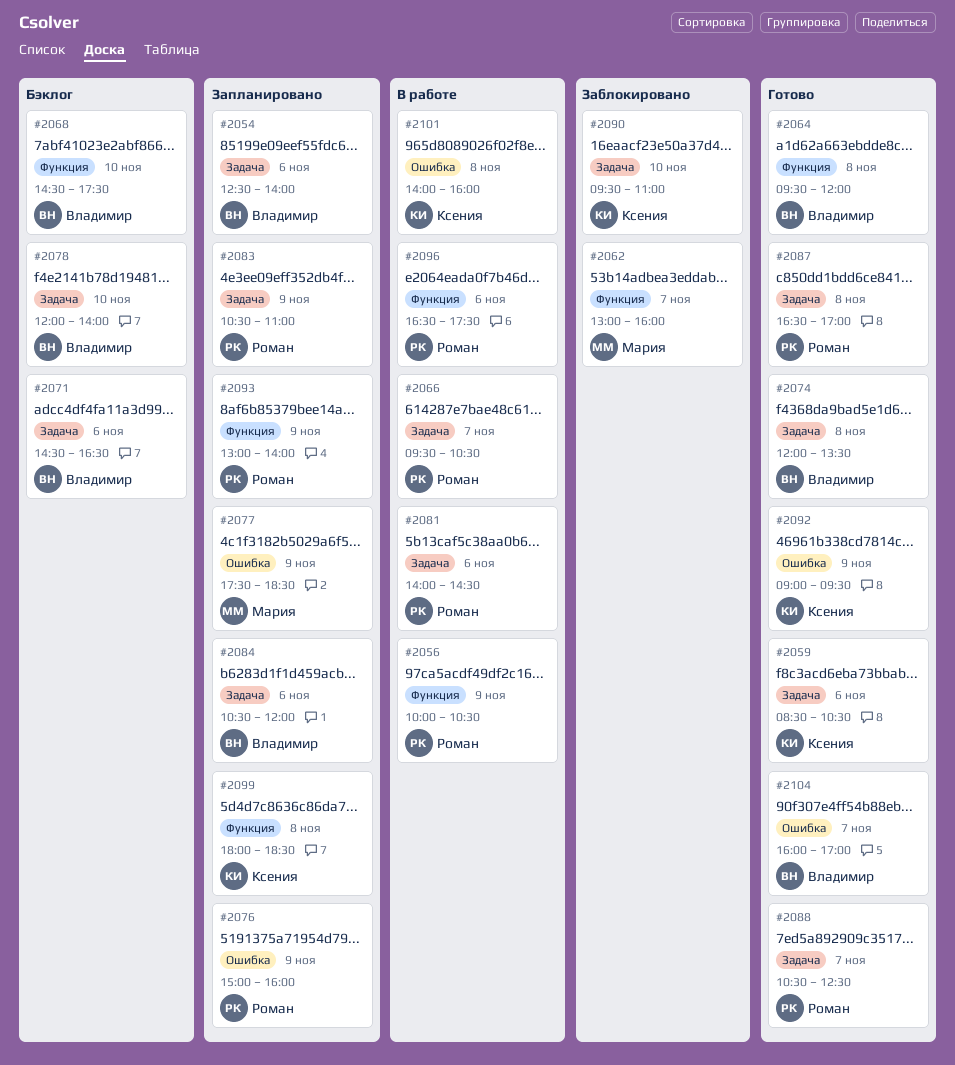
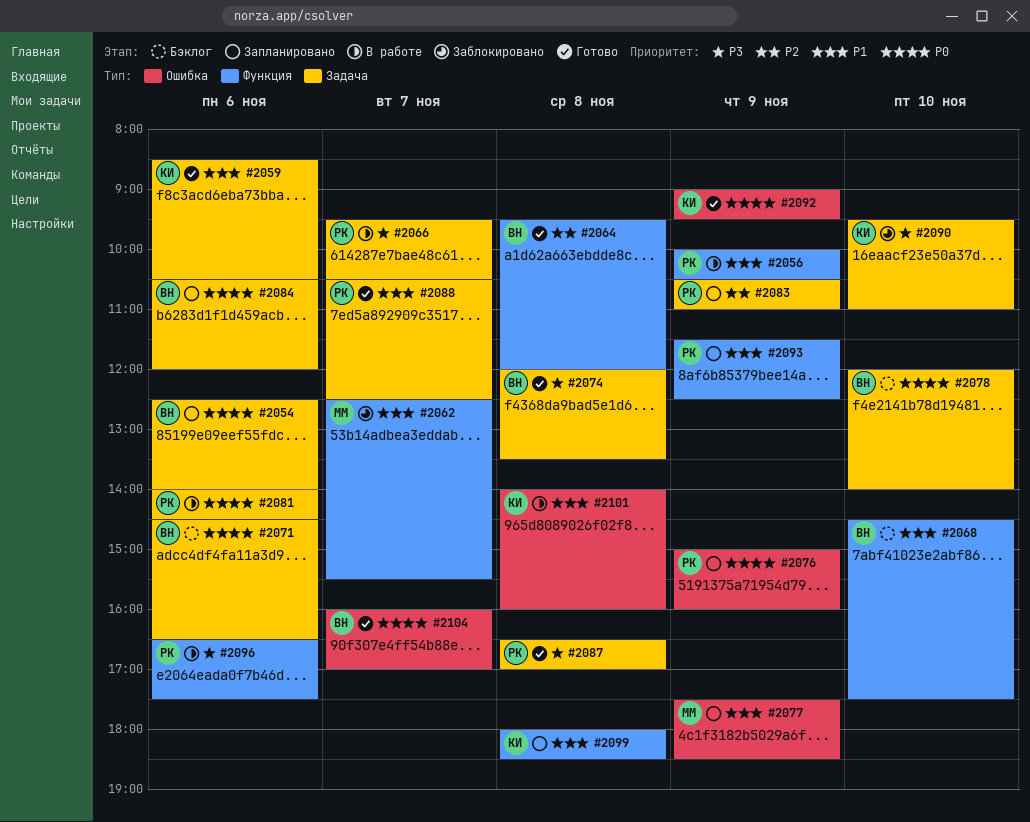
#2062, begins: 13:00 -> 12:30
#2062, ends: 16:00 -> 15:30
#2093, begins: 13:00 -> 11:30
#2093, ends: 14:00 -> 12:30

